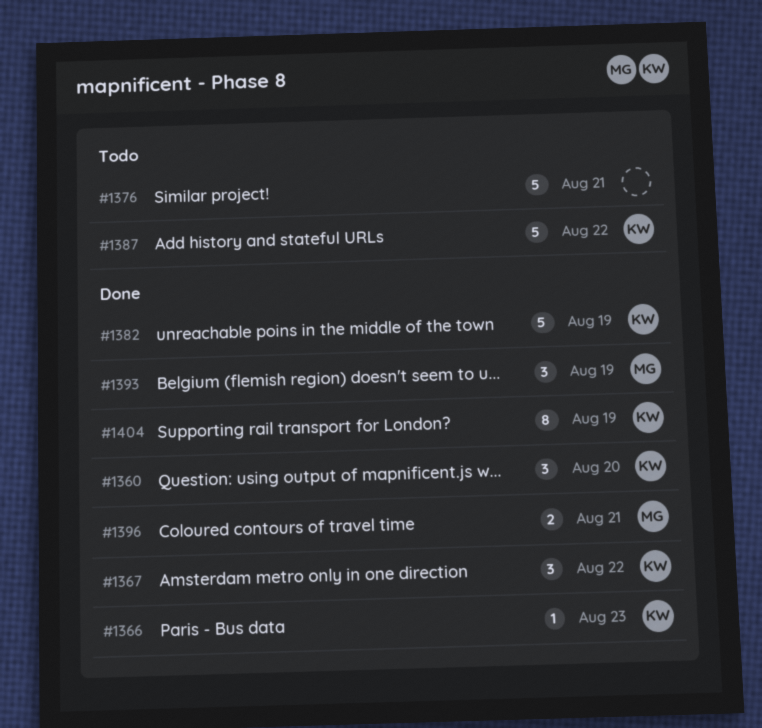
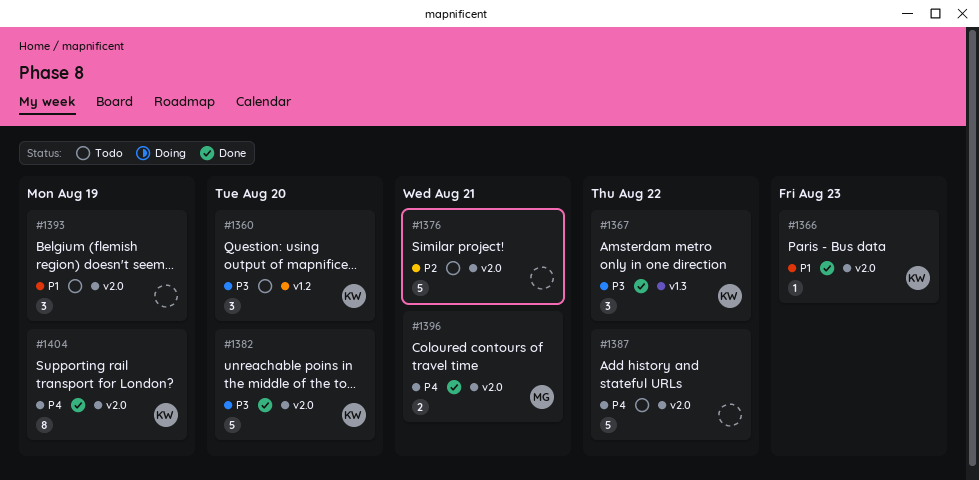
#1360, status: Done -> Todo
#1382, due: Aug 19 -> Aug 20
#1387, owner: KW -> none
#1393, status: Done -> Todo
#1393, owner: MG -> none

